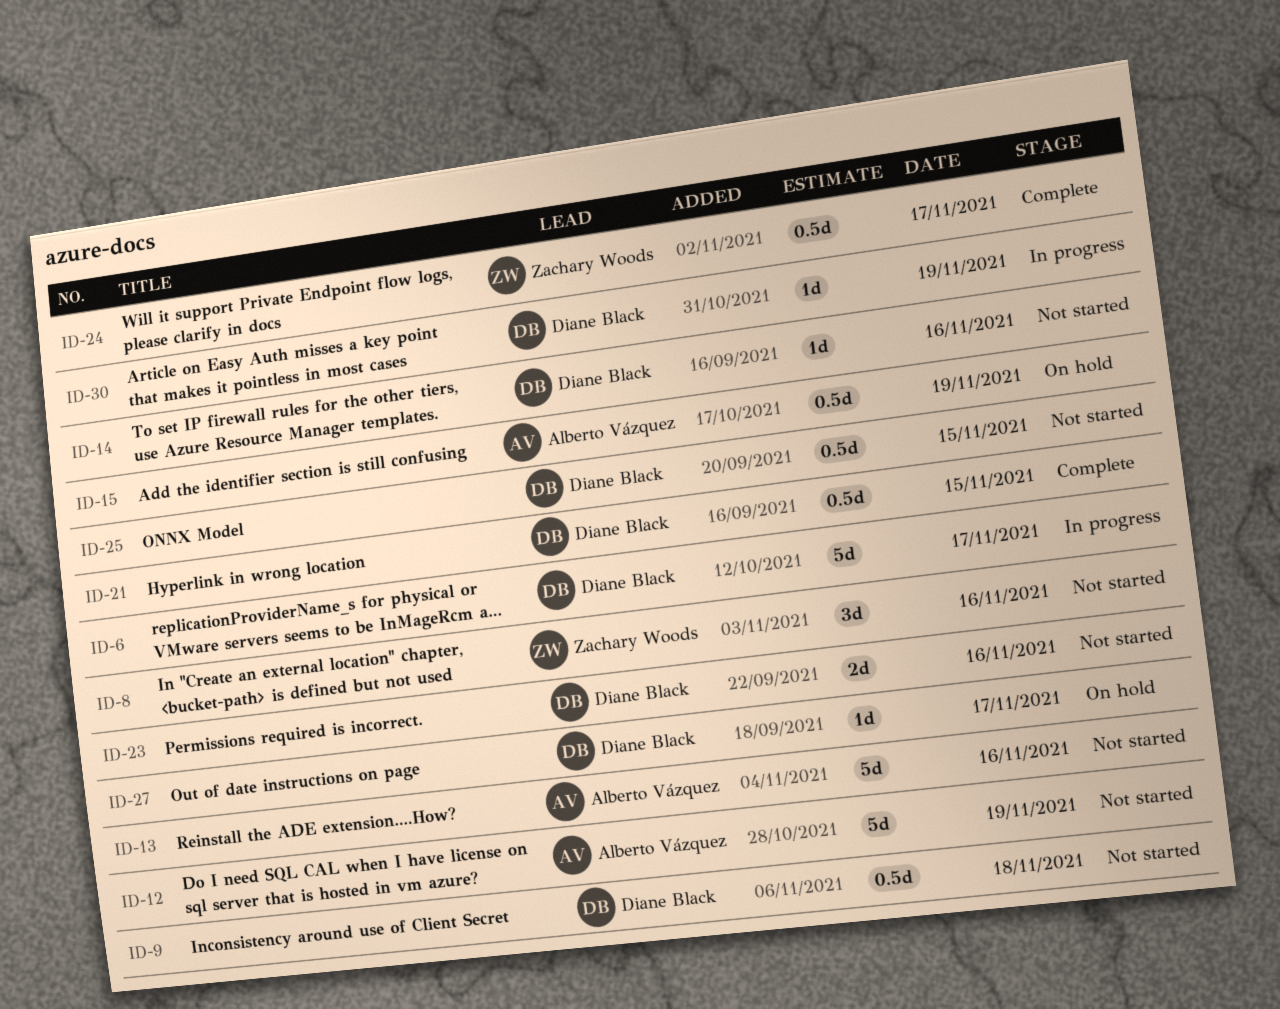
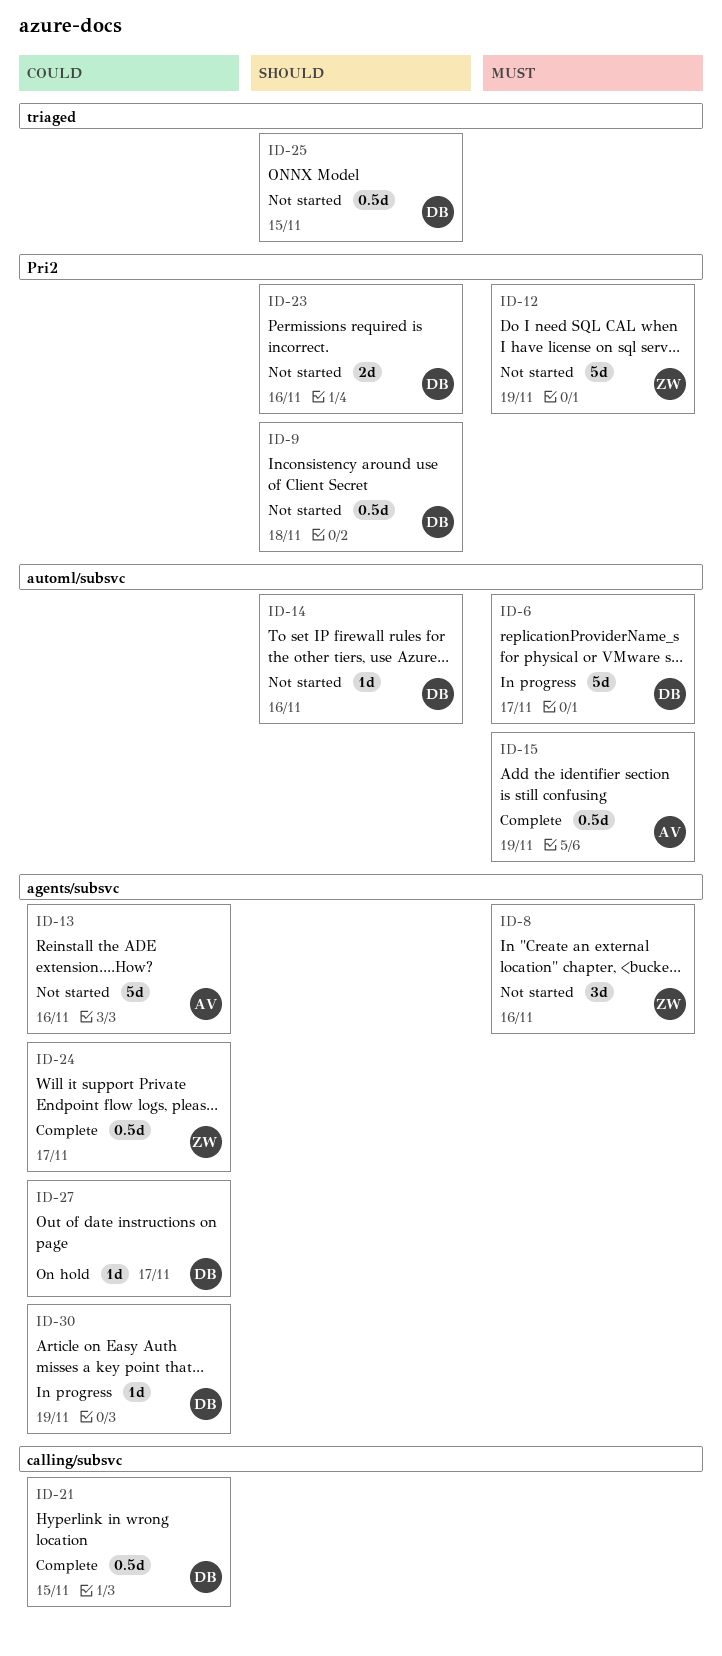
ID-12, owner: Alberto Vázquez -> Zachary Woods
ID-15, status: On hold -> Complete

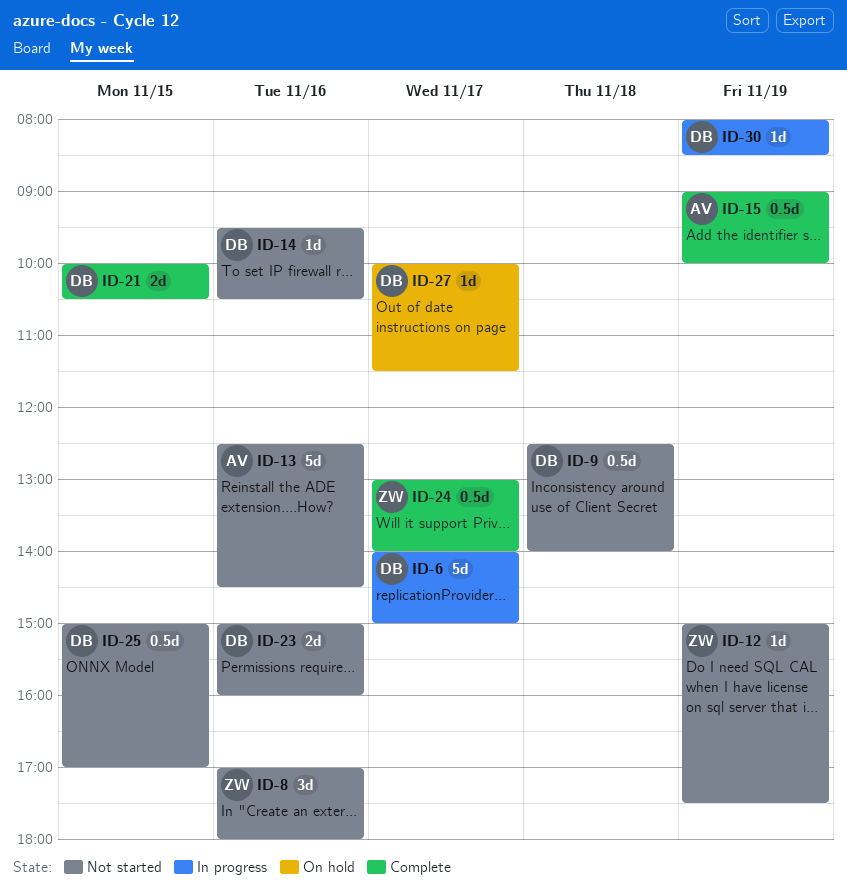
ID-12, estimate: 5d -> 1d
ID-21, estimate: 0.5d -> 2d

